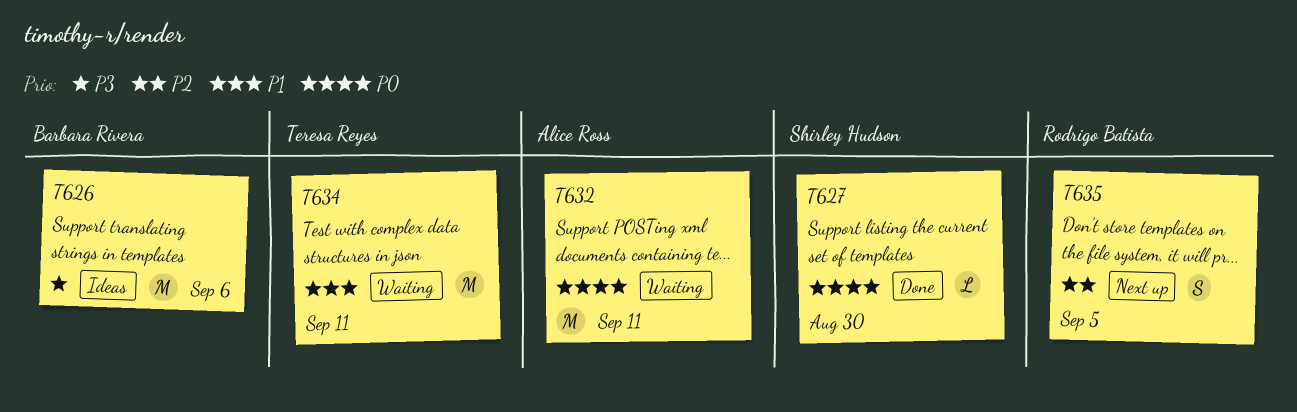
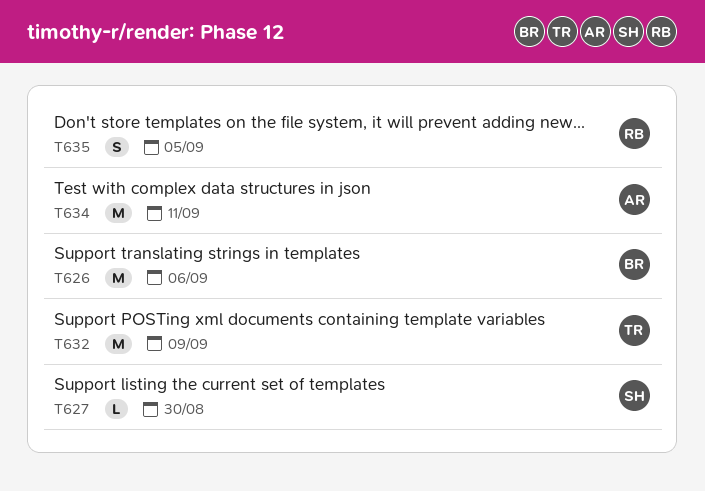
T632, owner: Alice Ross -> Teresa Reyes
T632, due: Sep 11 -> Sep 9
T634, owner: Teresa Reyes -> Alice Ross

